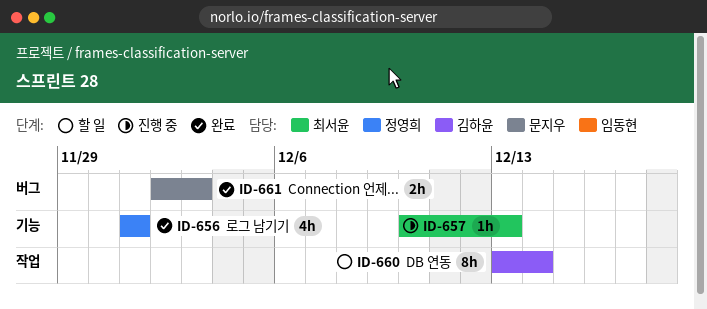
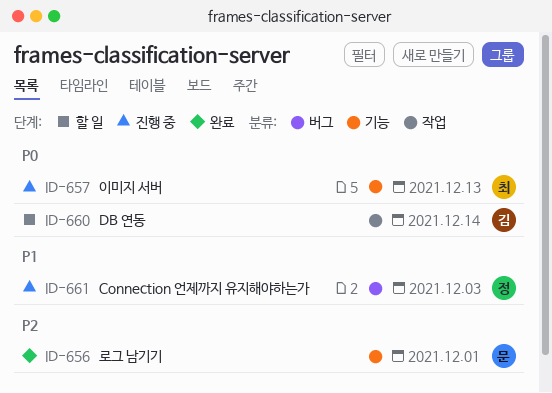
ID-656, owner: 정영희 -> 문지우
ID-661, status: 완료 -> 진행 중
ID-661, owner: 문지우 -> 정영희

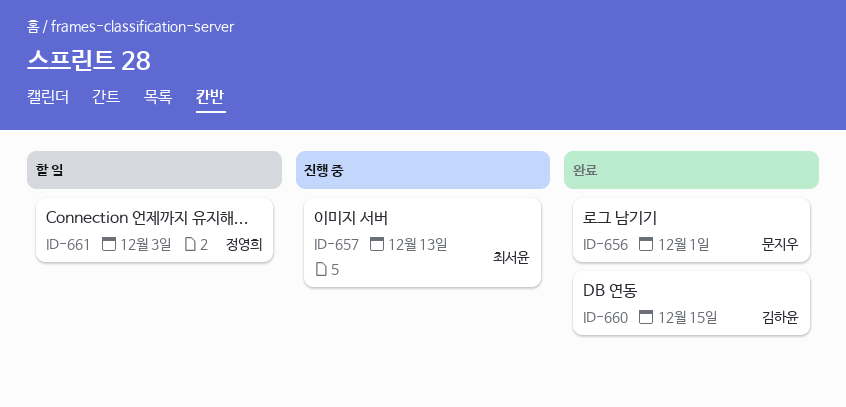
ID-660, status: 할 일 -> 완료
ID-660, due: Dec 14 -> Dec 15
ID-661, status: 진행 중 -> 할 일

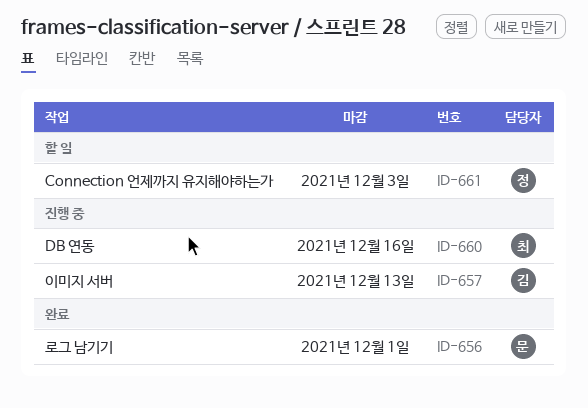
ID-657, owner: 최서윤 -> 김하윤
ID-660, status: 완료 -> 진행 중
ID-660, owner: 김하윤 -> 최서윤
ID-660, due: Dec 15 -> Dec 16

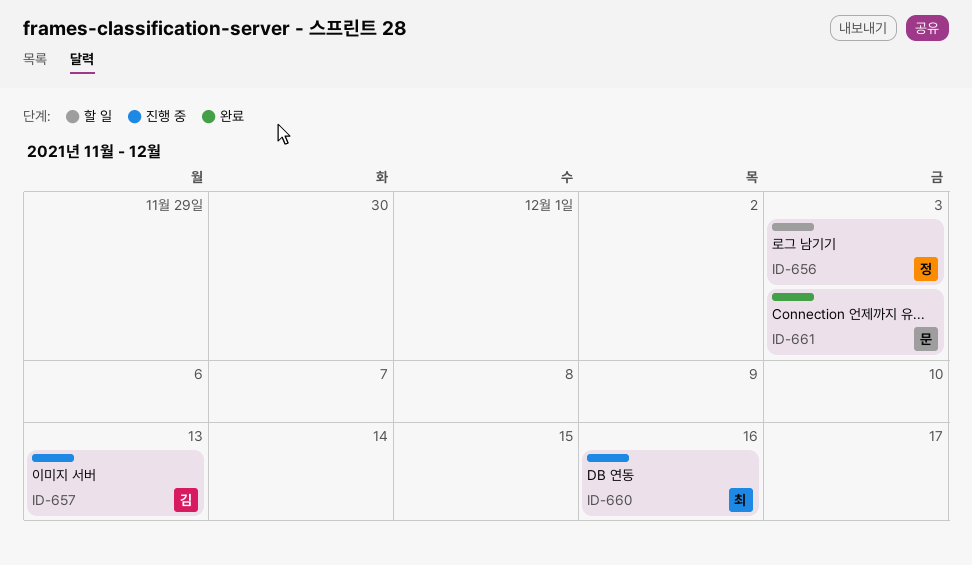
ID-656, status: 완료 -> 할 일
ID-656, owner: 문 -> 정
ID-656, due: Dec 1 -> Dec 3
ID-661, status: 할 일 -> 완료
ID-661, owner: 정 -> 문

